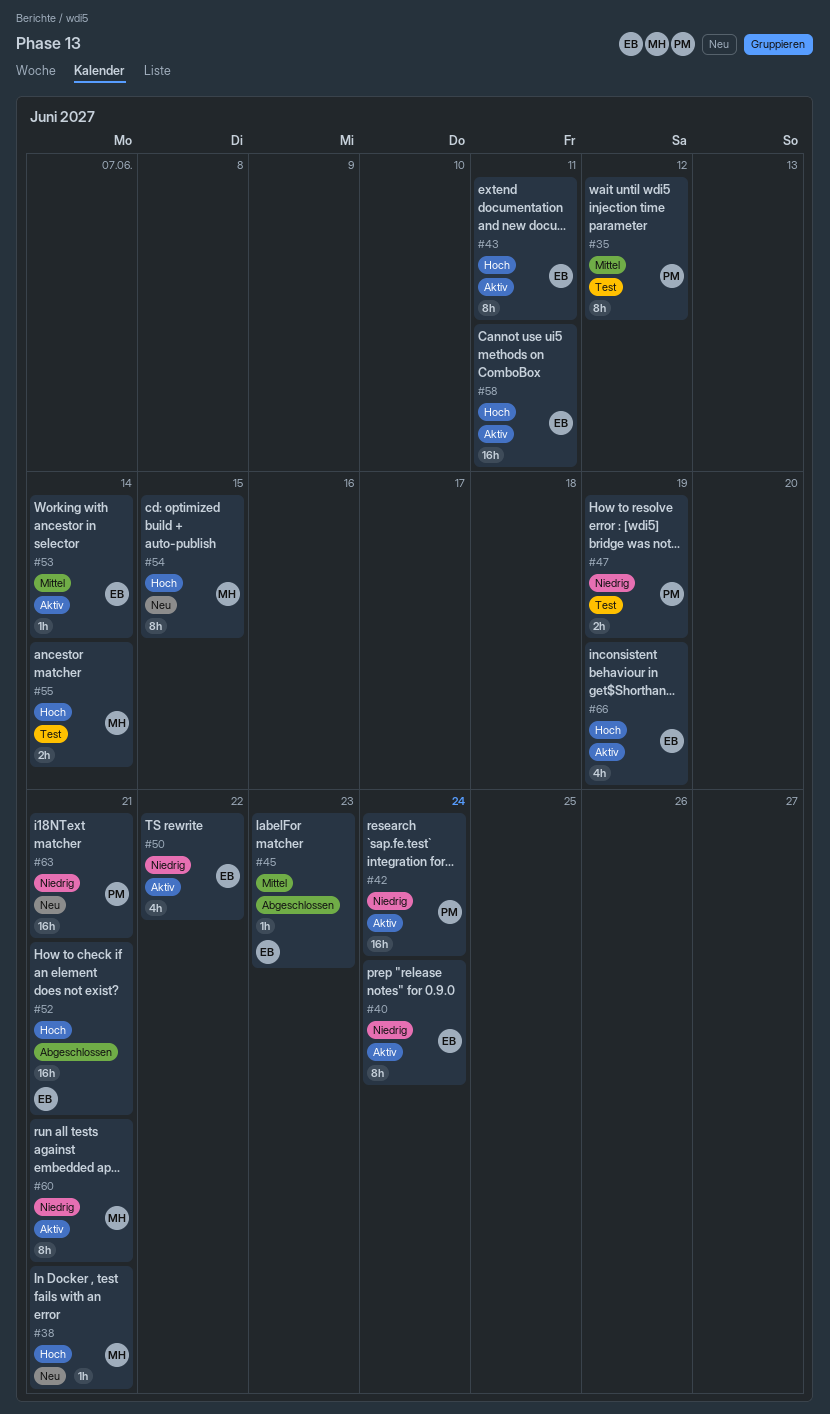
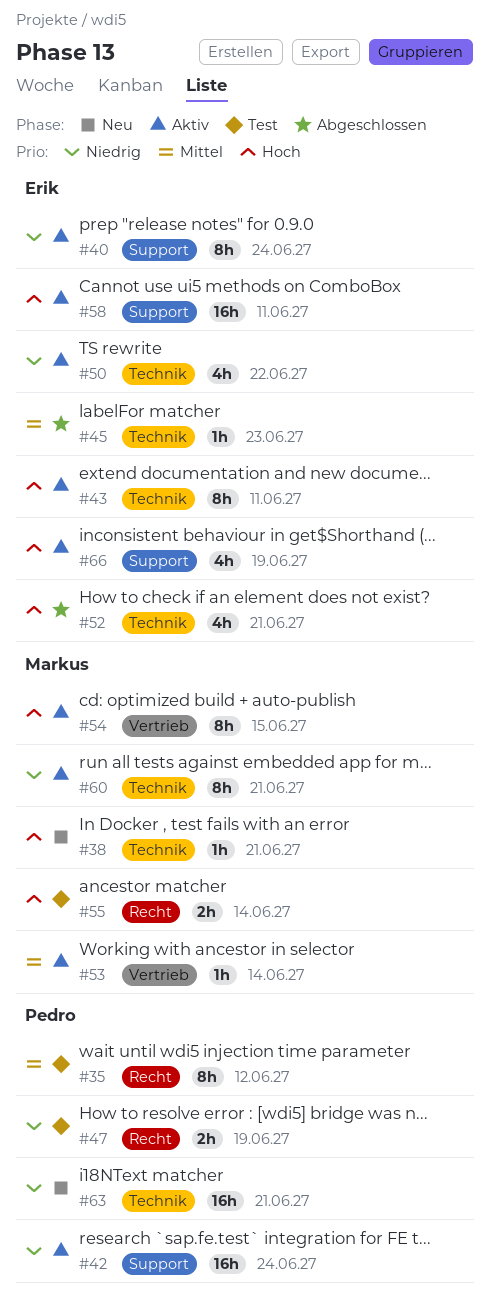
#52, estimate: 16h -> 4h
#53, owner: Erik -> Markus
#54, status: Neu -> Aktiv

